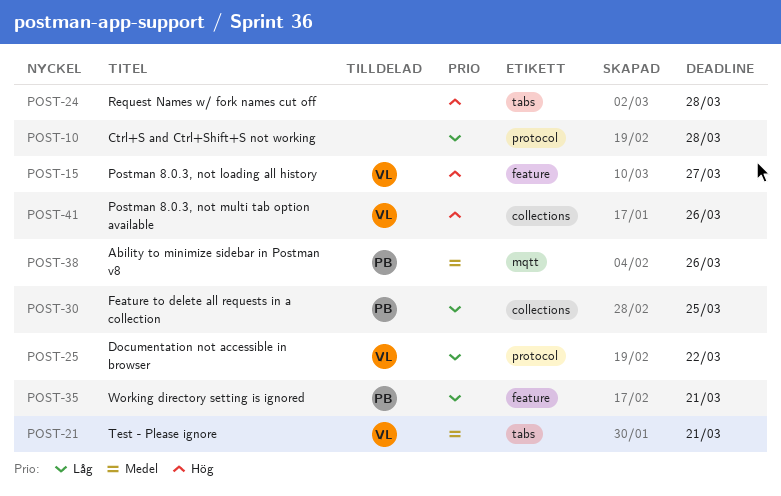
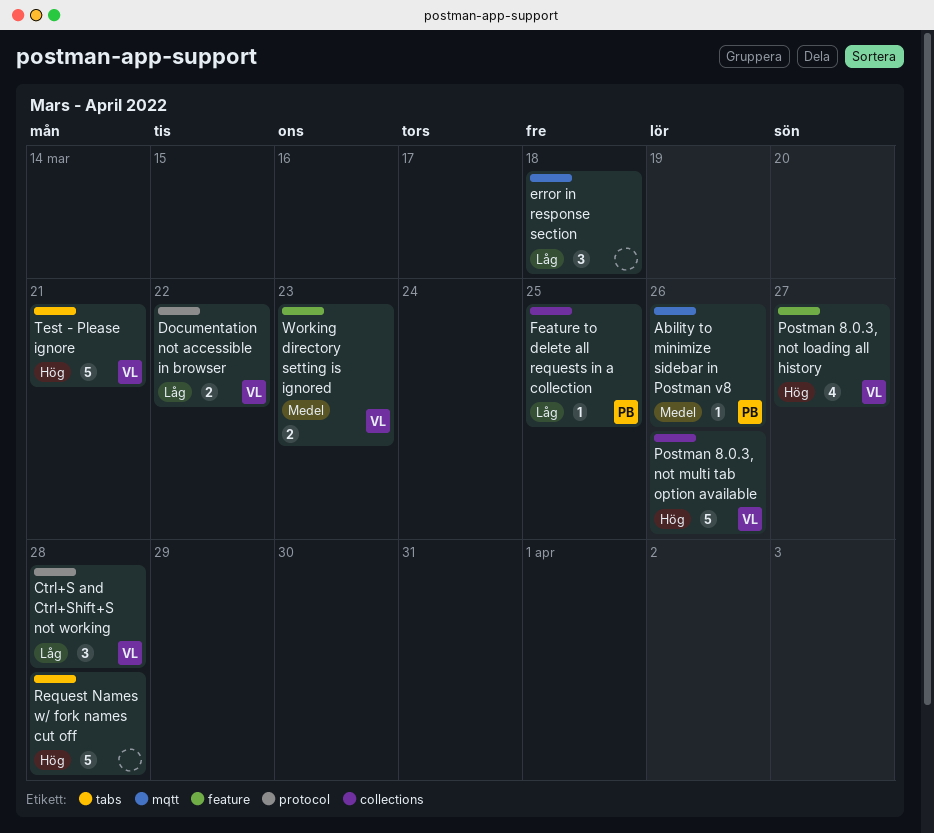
Ctrl+S and Ctrl+Shift+S not working, owner: none -> VL
error in response section: none -> present
Test - Please ignore, priority: Medel -> Hög
Working directory setting is ignored, owner: PB -> VL
Working directory setting is ignored, priority: Låg -> Medel
Working directory setting is ignored, due: Mar 21 -> Mar 23

